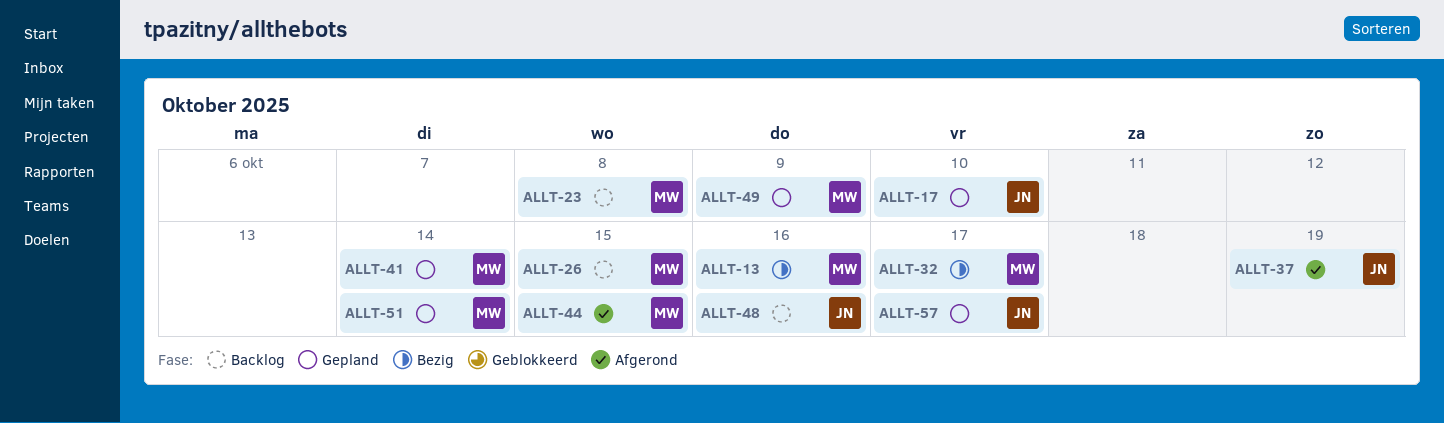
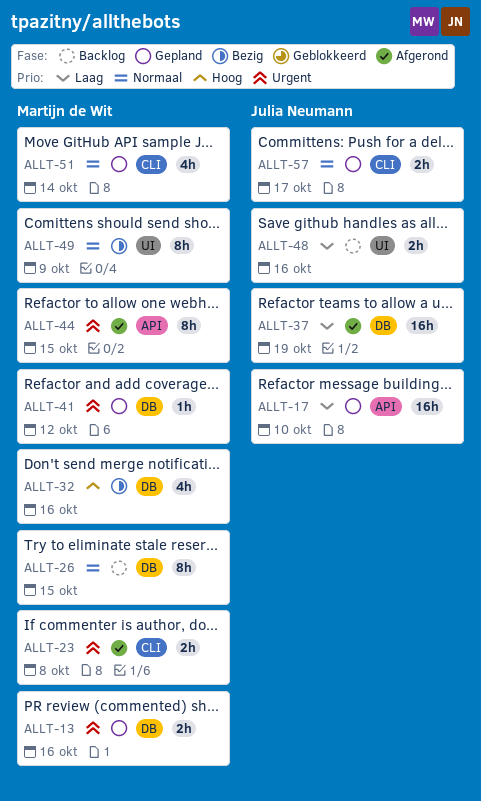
ALLT-13, status: Bezig -> Gepland
ALLT-23, status: Backlog -> Afgerond
ALLT-32, due: Oct 17 -> Oct 16
ALLT-41, due: Oct 14 -> Oct 12
ALLT-49, status: Gepland -> Bezig

